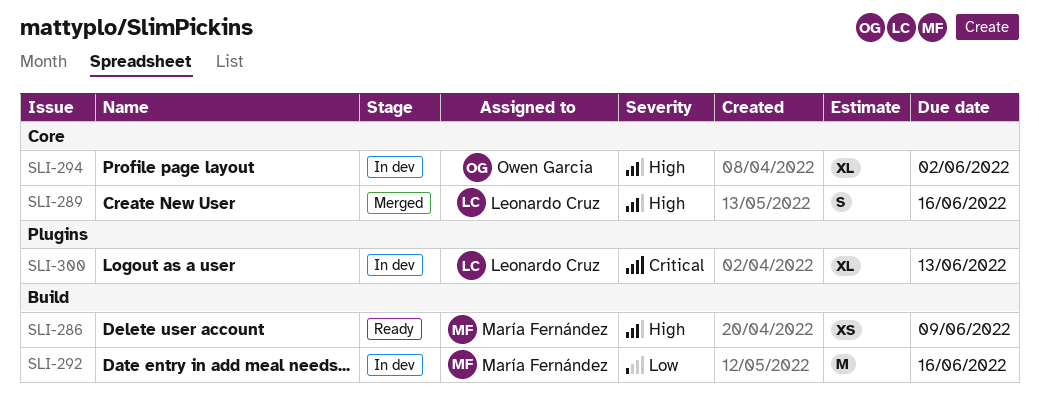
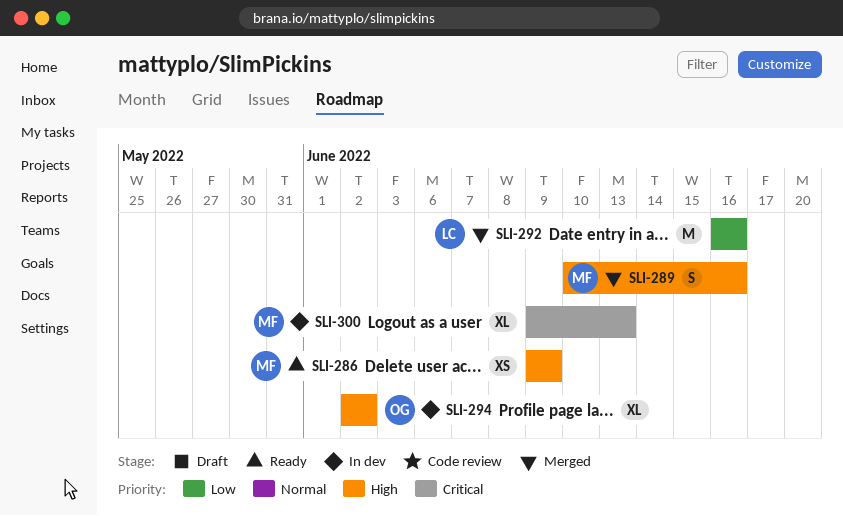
SLI-289, owner: Leonardo Cruz -> María Fernández
SLI-292, status: In dev -> Merged
SLI-292, owner: María Fernández -> Leonardo Cruz
SLI-300, owner: Leonardo Cruz -> María Fernández

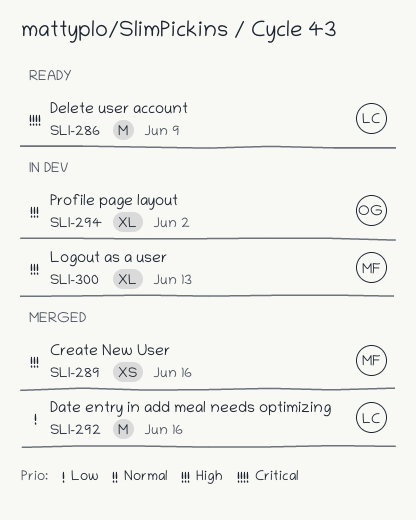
SLI-286, owner: MF -> LC
SLI-286, priority: High -> Critical
SLI-286, estimate: XS -> M
SLI-289, estimate: S -> XS
SLI-300, priority: Critical -> High

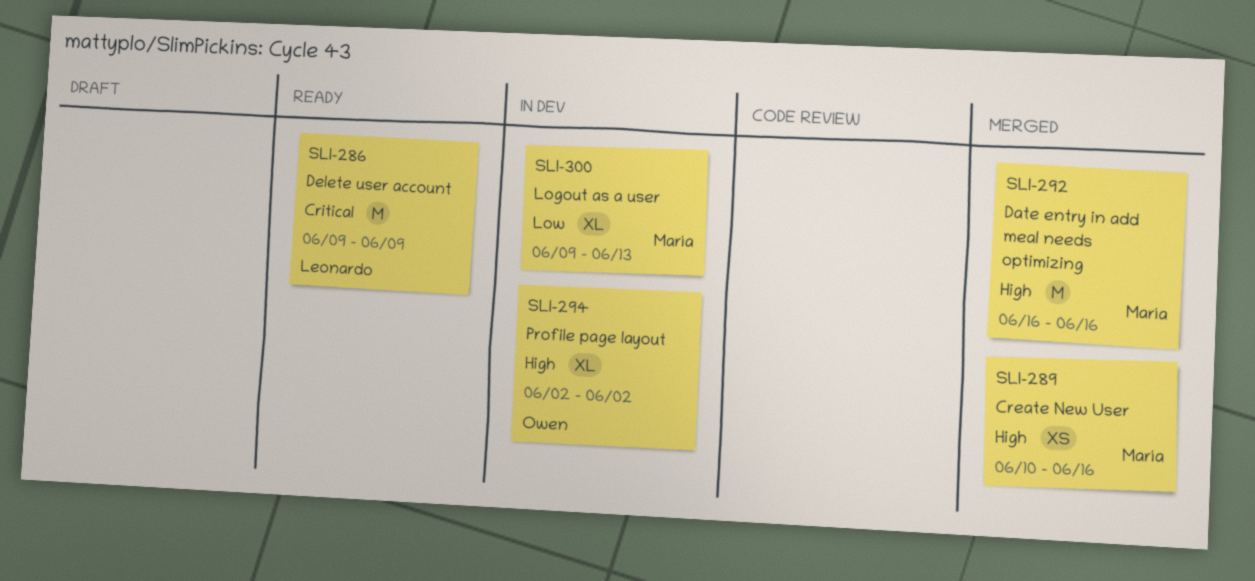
SLI-292, owner: Leonardo -> María
SLI-292, priority: Low -> High
SLI-300, priority: High -> Low

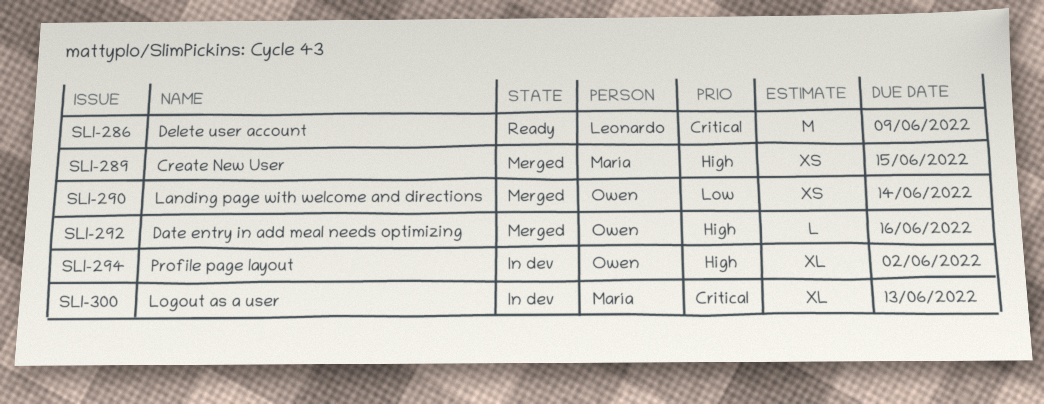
SLI-289, due: Jun 16 -> Jun 15
SLI-290: none -> present
SLI-292, owner: María -> Owen
SLI-292, estimate: M -> L
SLI-300, priority: Low -> Critical

